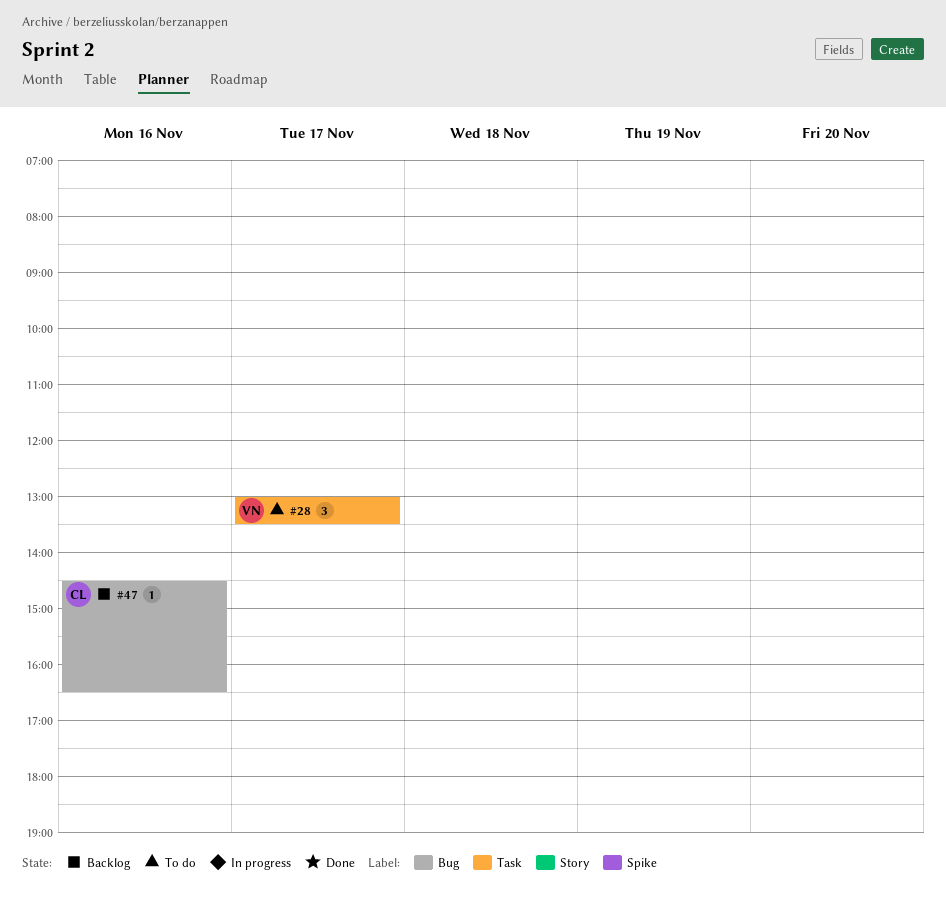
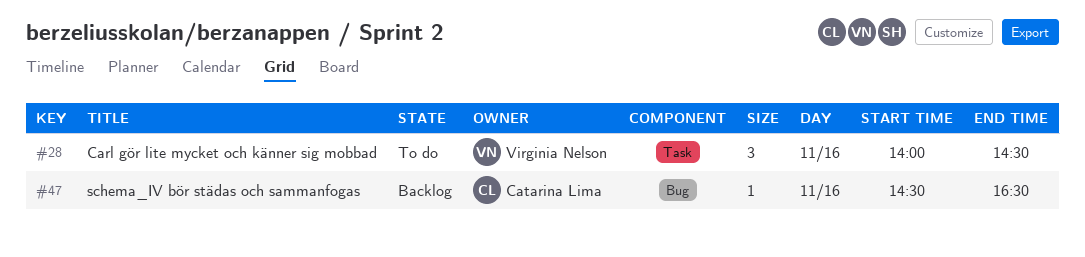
#28, day: Nov 17 -> Nov 16
#28, begins: 13:00 -> 14:00
#28, ends: 13:30 -> 14:30

